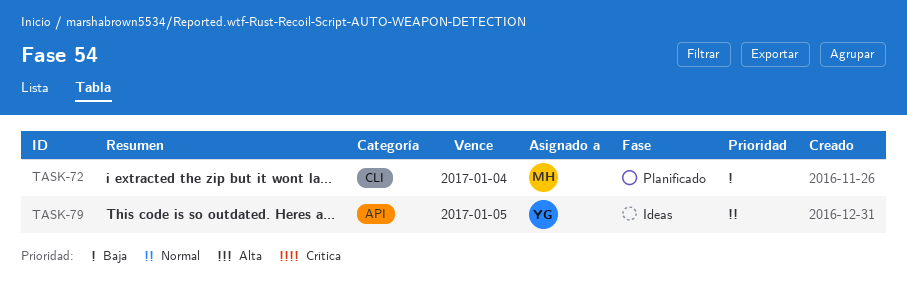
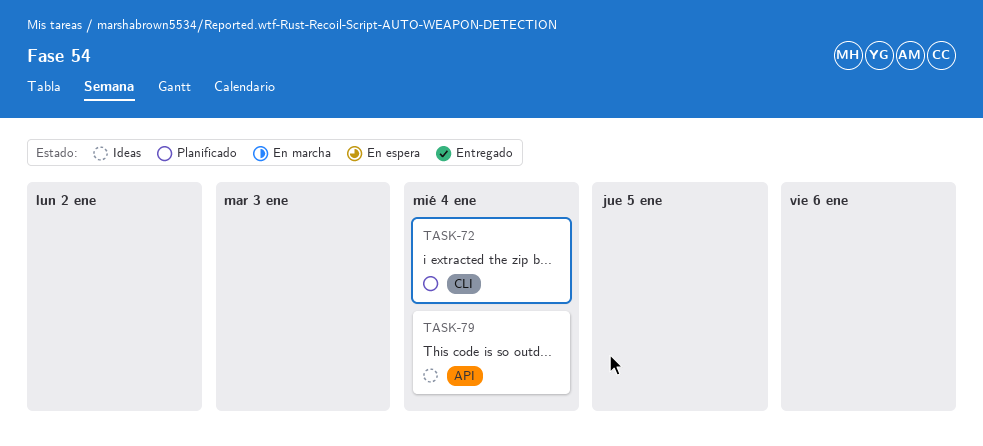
TASK-79, due: Jan 5 -> Jan 4

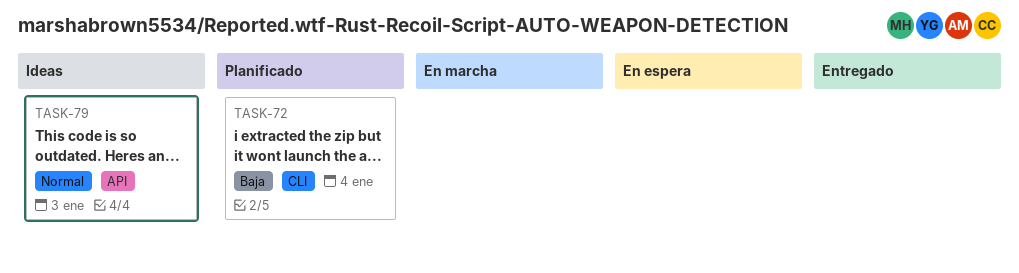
TASK-79, due: Jan 4 -> Jan 3

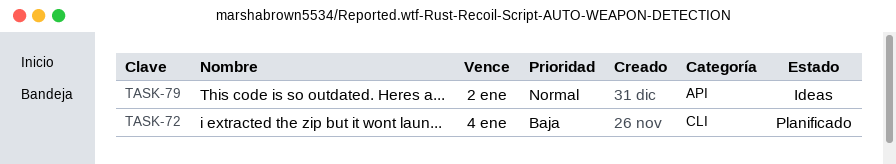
TASK-79, due: Jan 3 -> Jan 2

